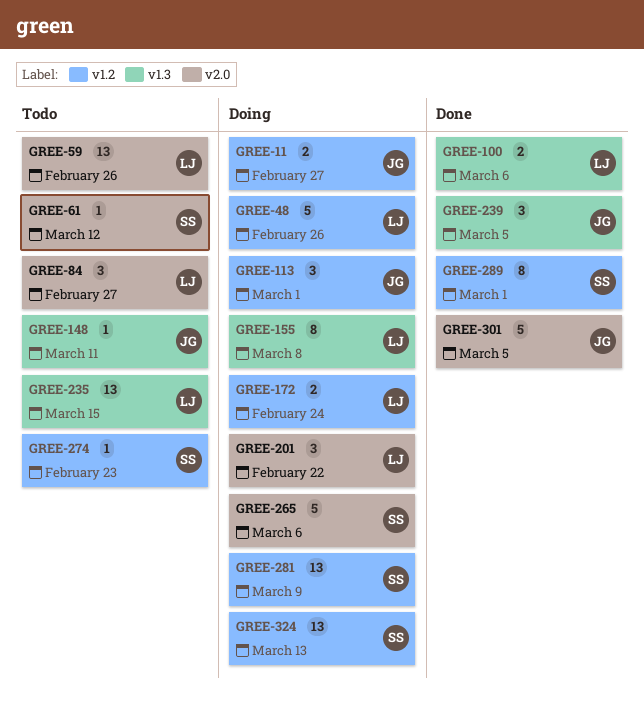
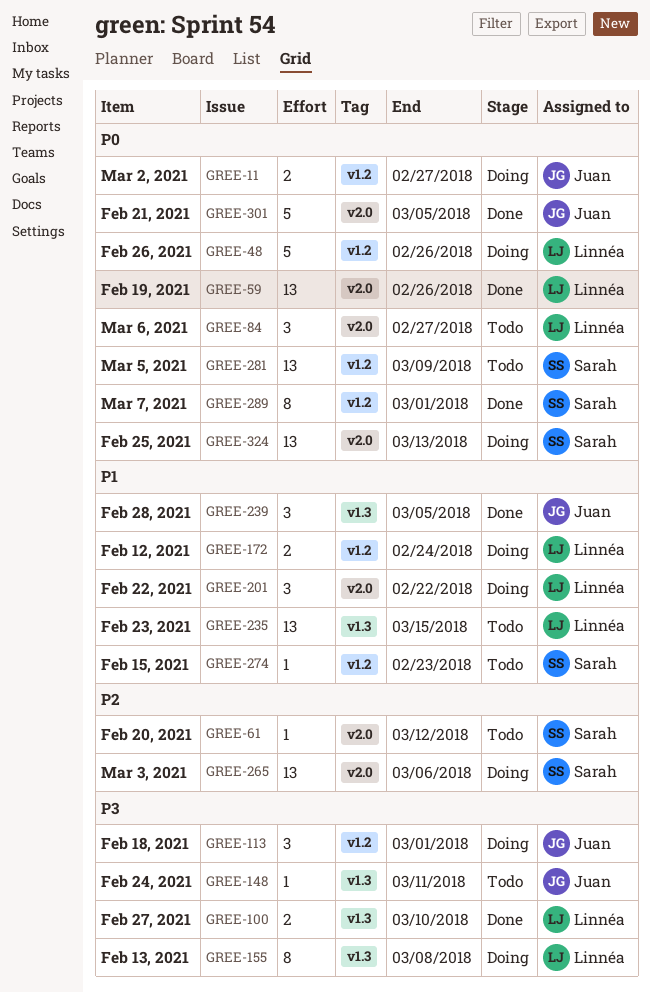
GREE-59, status: Todo -> Done
GREE-100, due: Mar 6 -> Mar 10
GREE-265, estimate: 5 -> 13
GREE-281, status: Doing -> Todo
GREE-324, label: v1.2 -> v2.0

